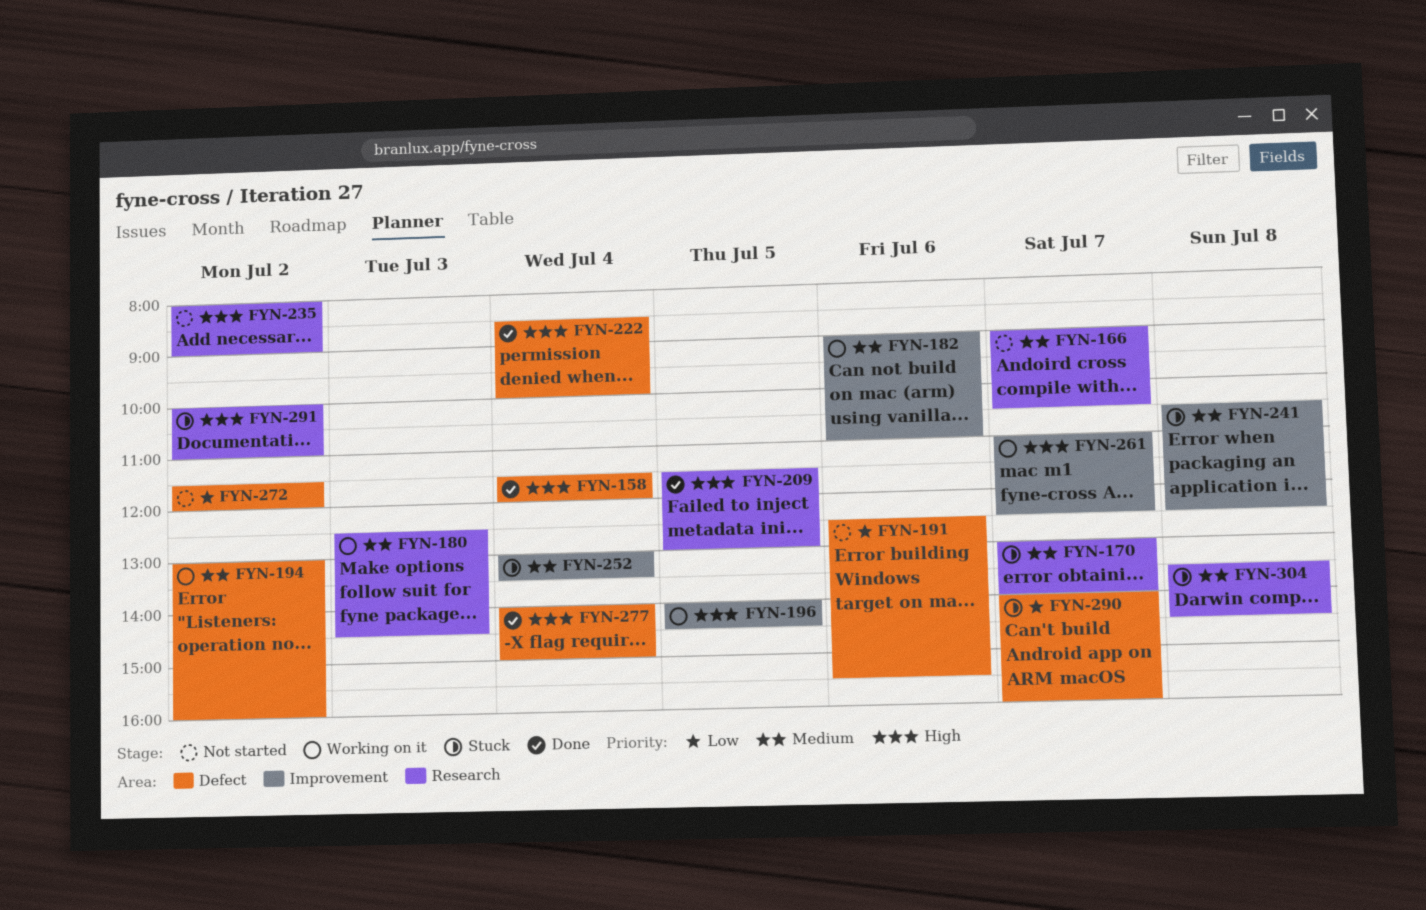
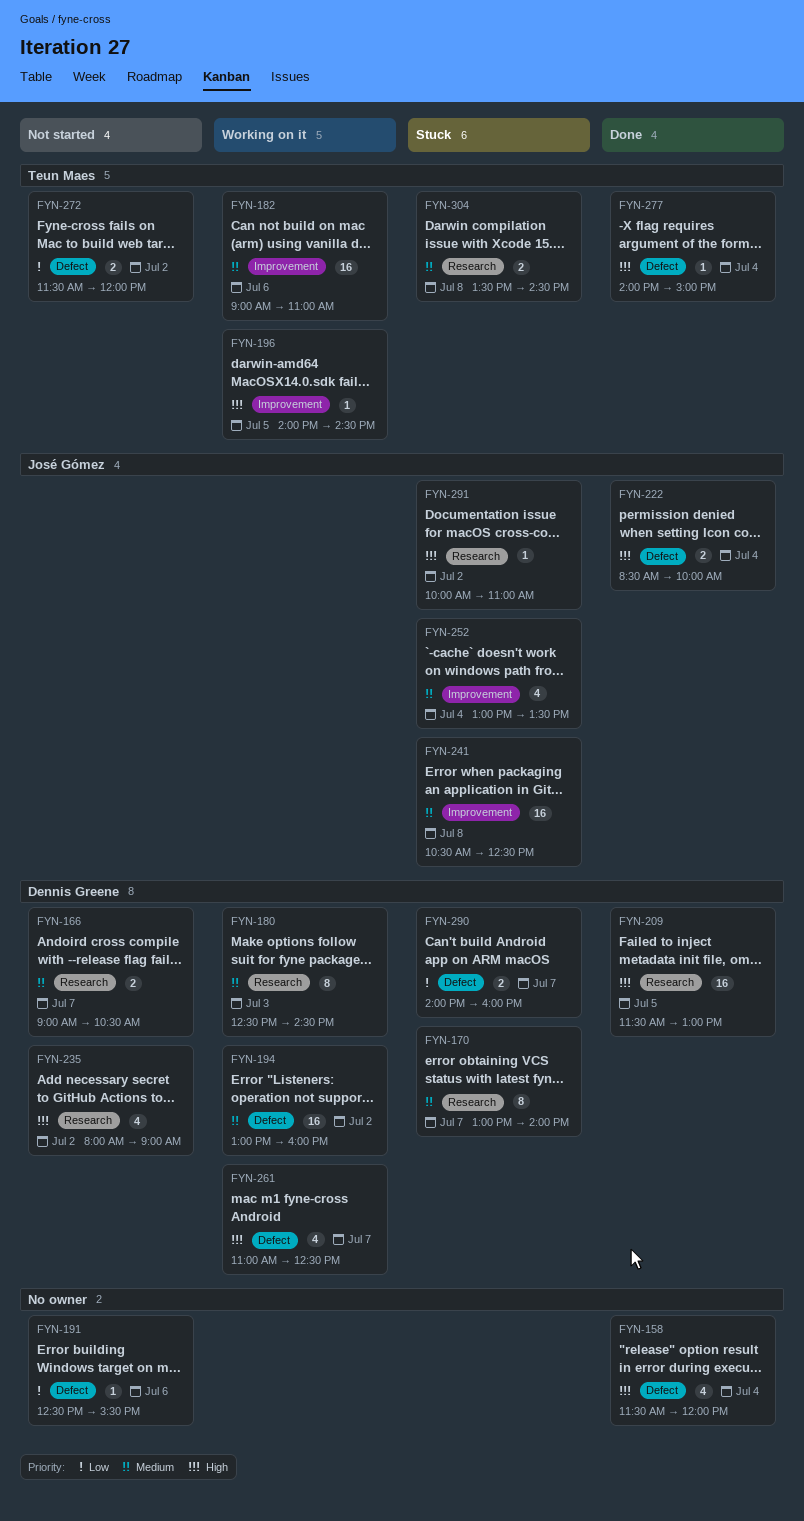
FYN-261, label: Improvement -> Defect

